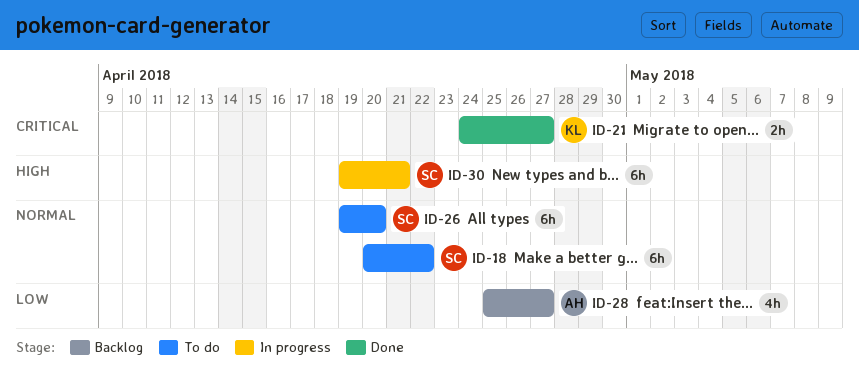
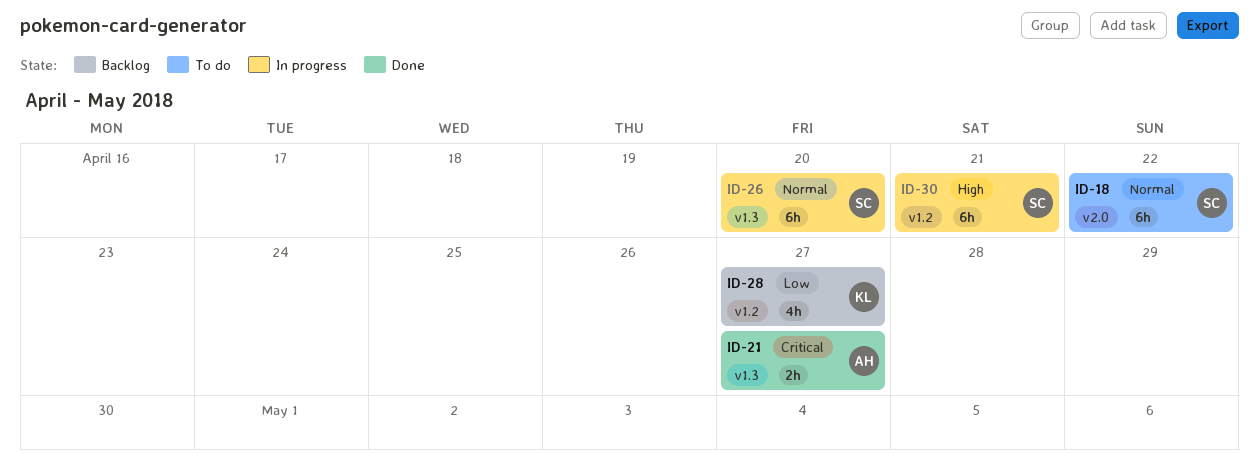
ID-21, owner: KL -> AH
ID-26, status: To do -> In progress
ID-28, owner: AH -> KL

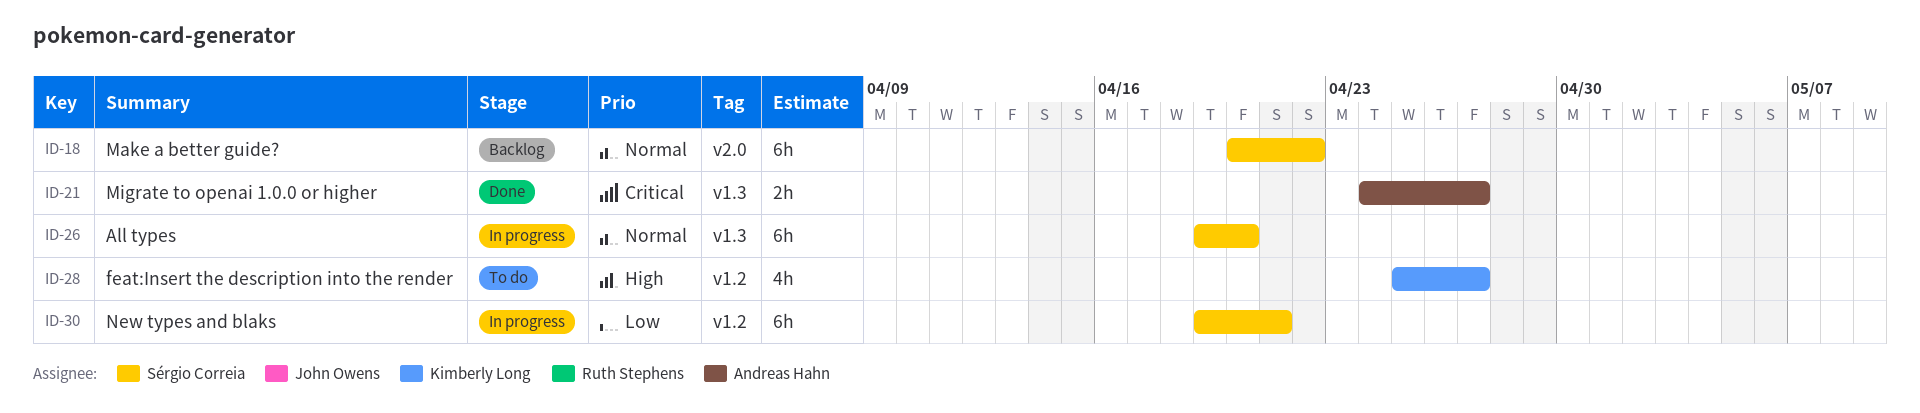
ID-18, status: To do -> Backlog
ID-28, status: Backlog -> To do
ID-28, priority: Low -> High
ID-30, priority: High -> Low

